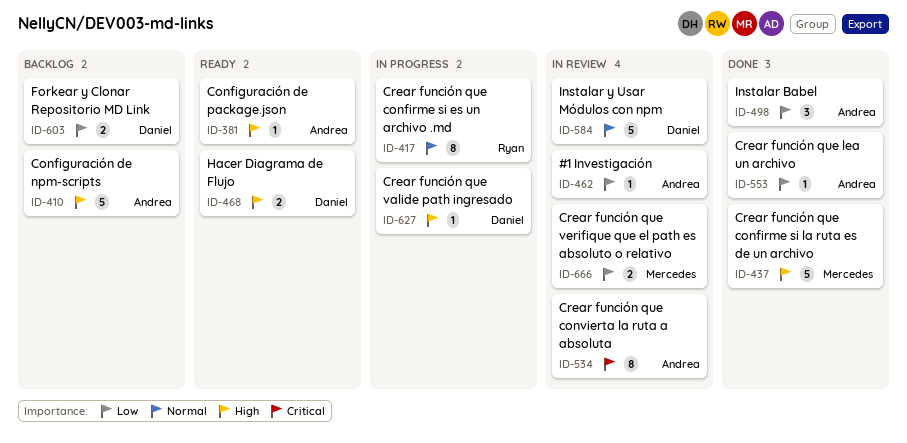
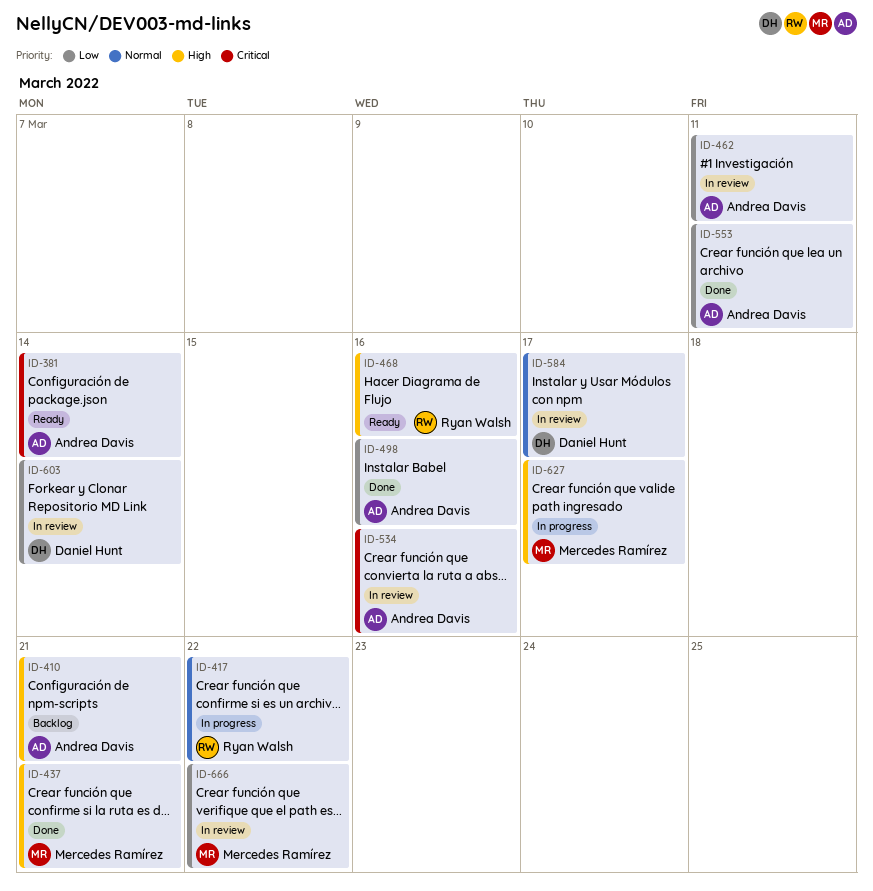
ID-381, priority: High -> Critical
ID-468, owner: Daniel Hunt -> Ryan Walsh
ID-603, status: Backlog -> In review
ID-627, owner: Daniel Hunt -> Mercedes Ramírez

